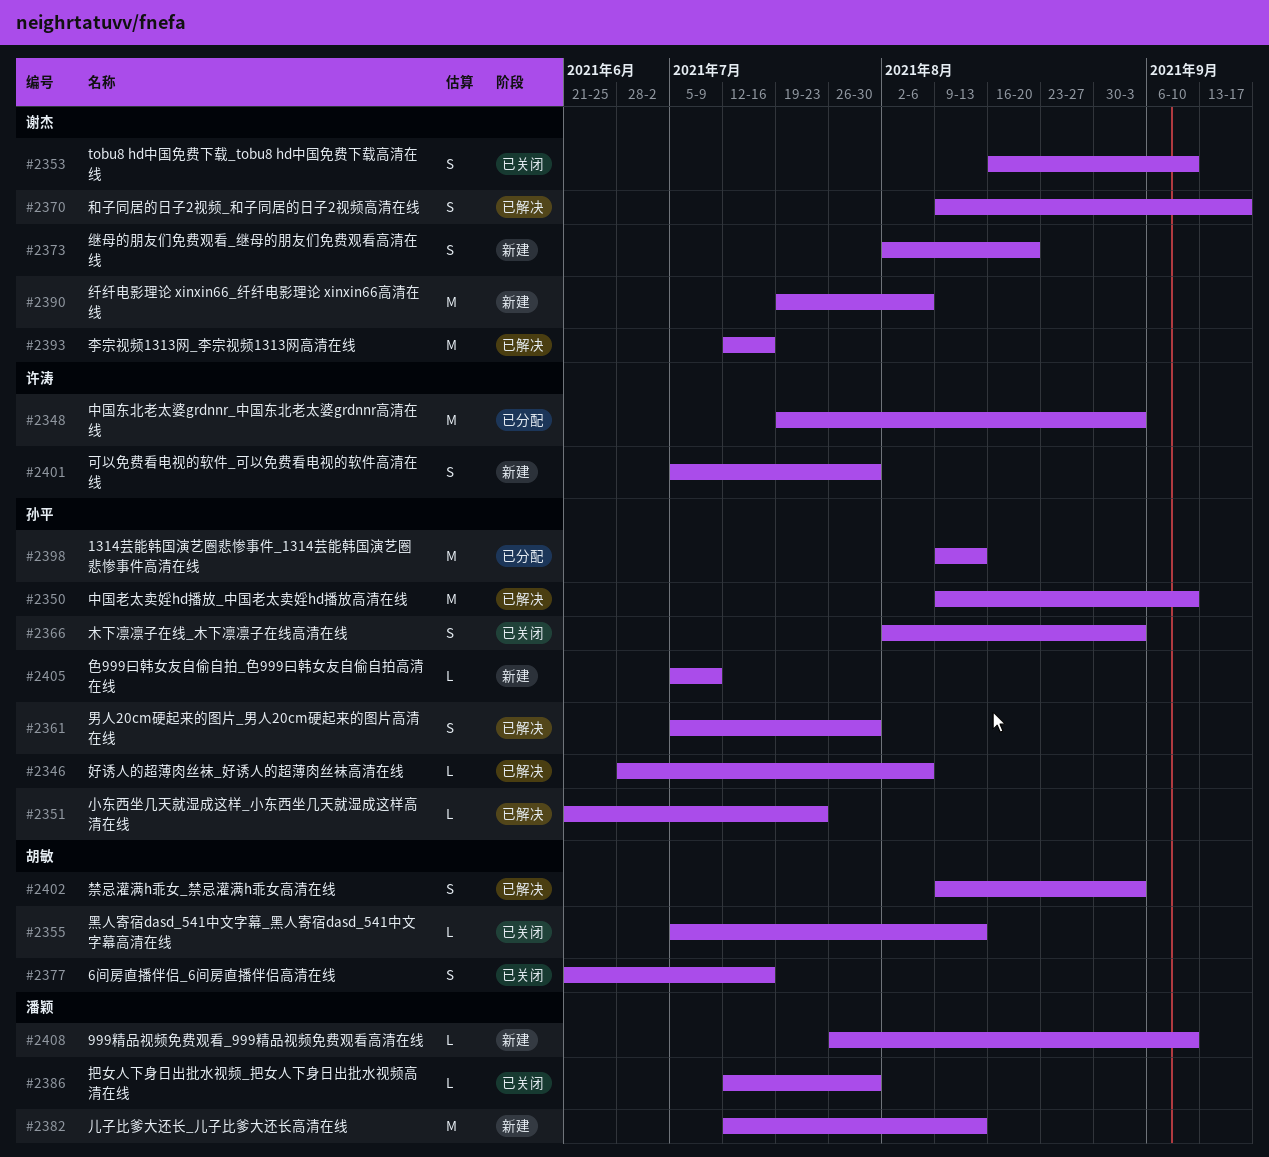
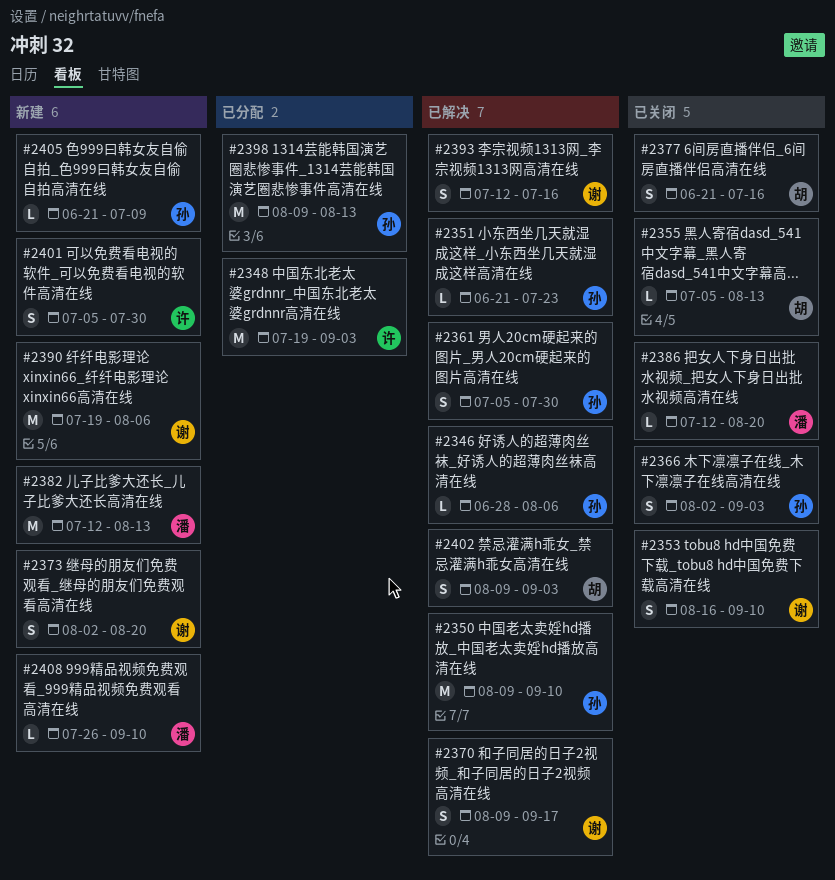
#2386, due: Jul 30 -> Aug 20
#2393, estimate: M -> S
#2405, start: Jul 5 -> Jun 21

